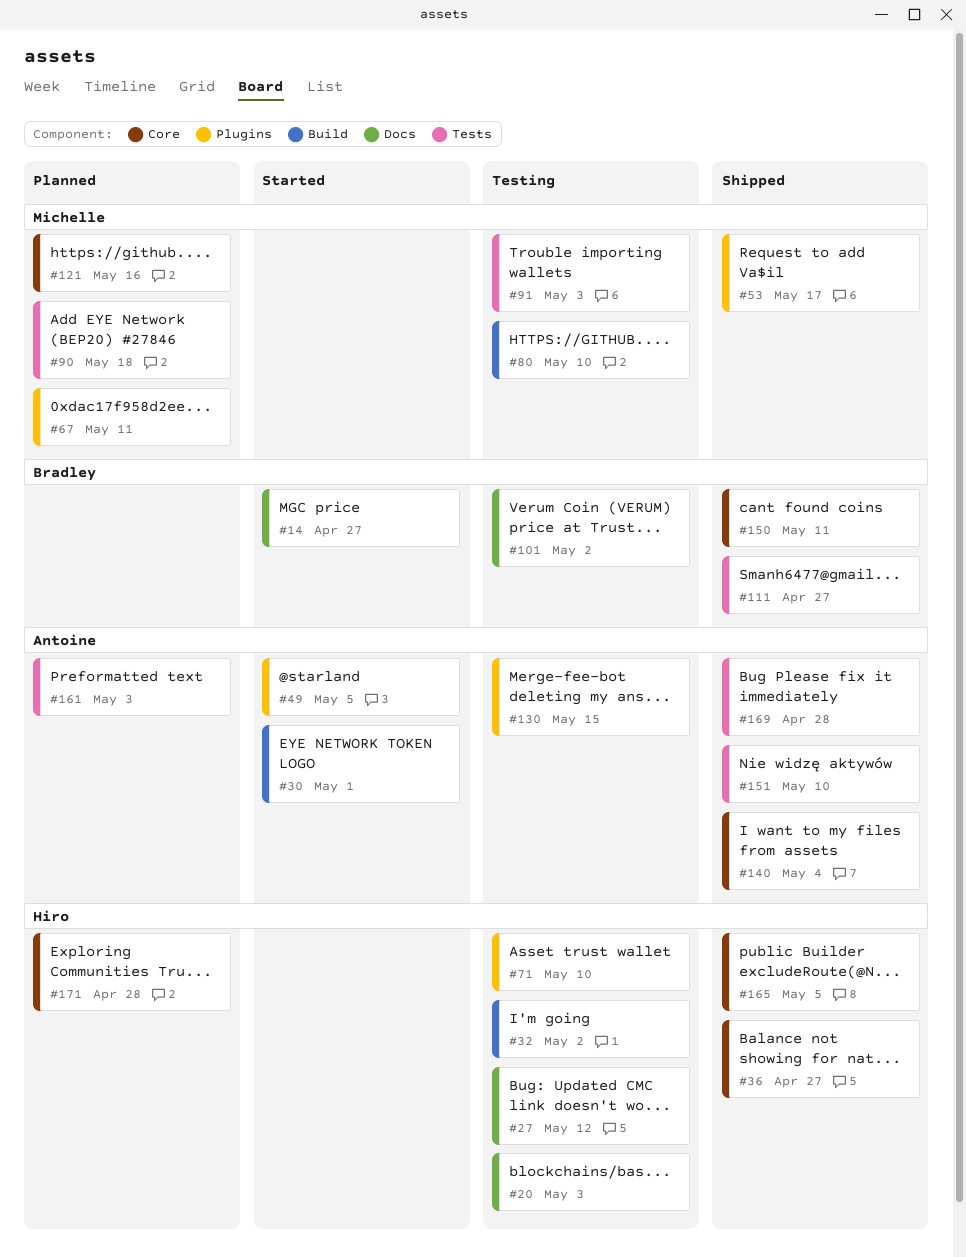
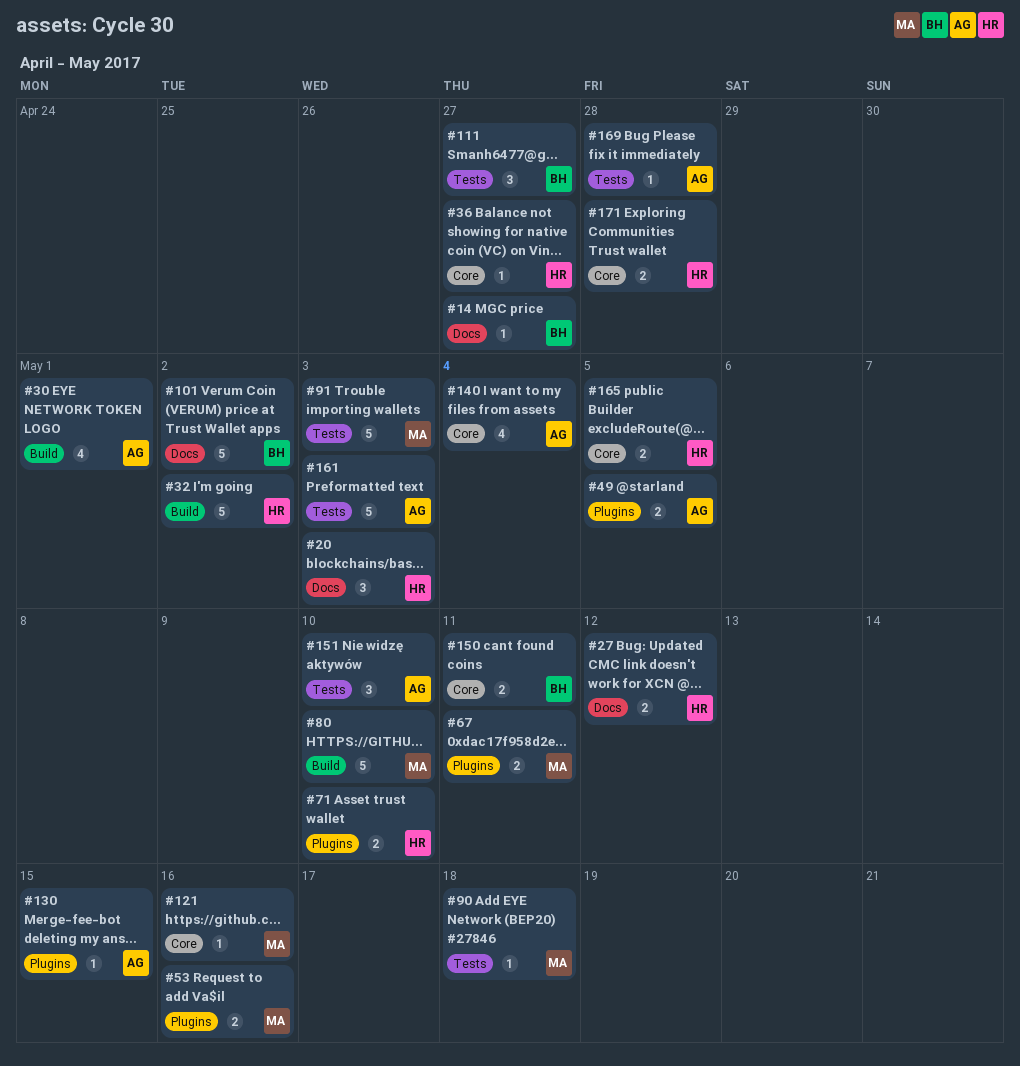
#53, due: May 17 -> May 16

